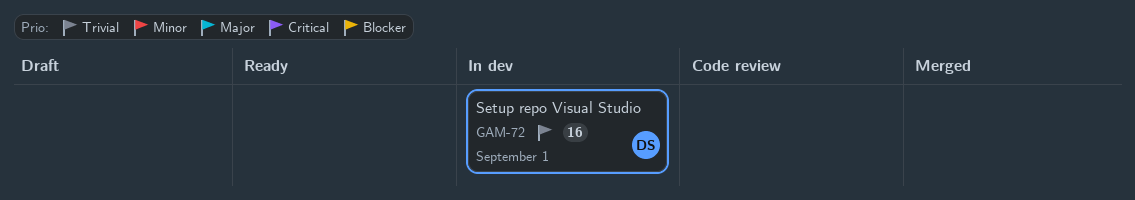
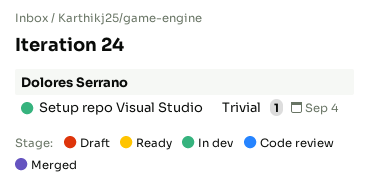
Setup repo Visual Studio, estimate: 16 -> 1
Setup repo Visual Studio, due: Sep 1 -> Sep 4

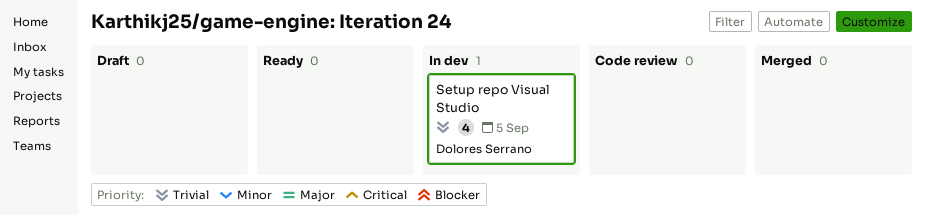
Setup repo Visual Studio, estimate: 1 -> 4
Setup repo Visual Studio, due: Sep 4 -> Sep 5

